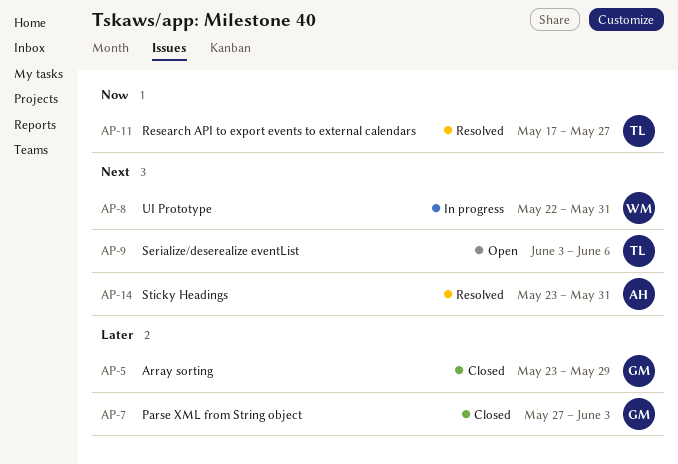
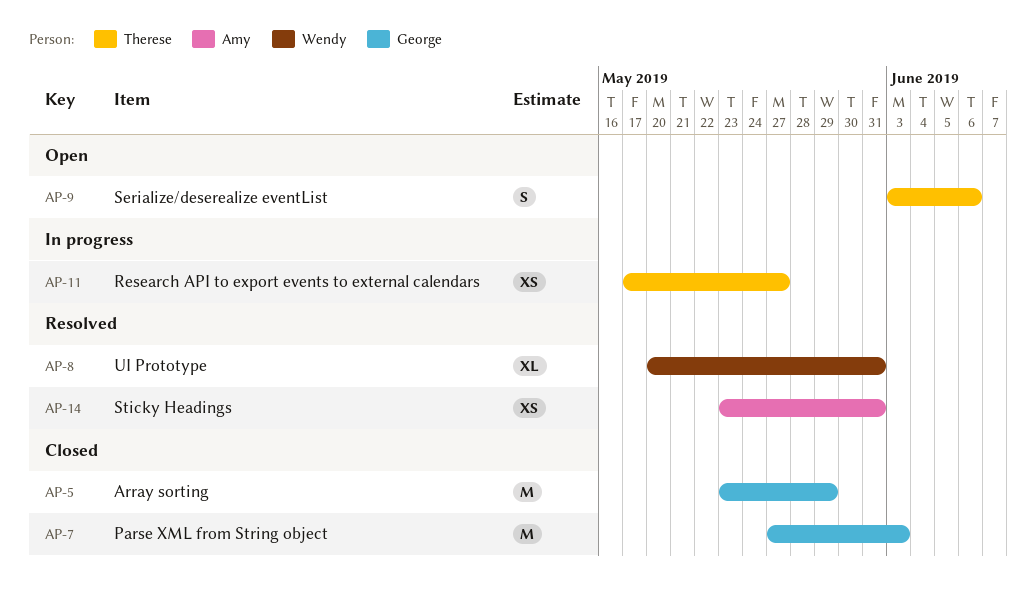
AP-8, status: In progress -> Resolved
AP-8, start: May 22 -> May 20
AP-11, status: Resolved -> In progress

